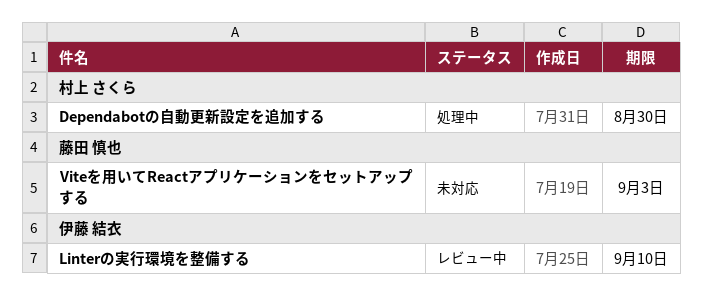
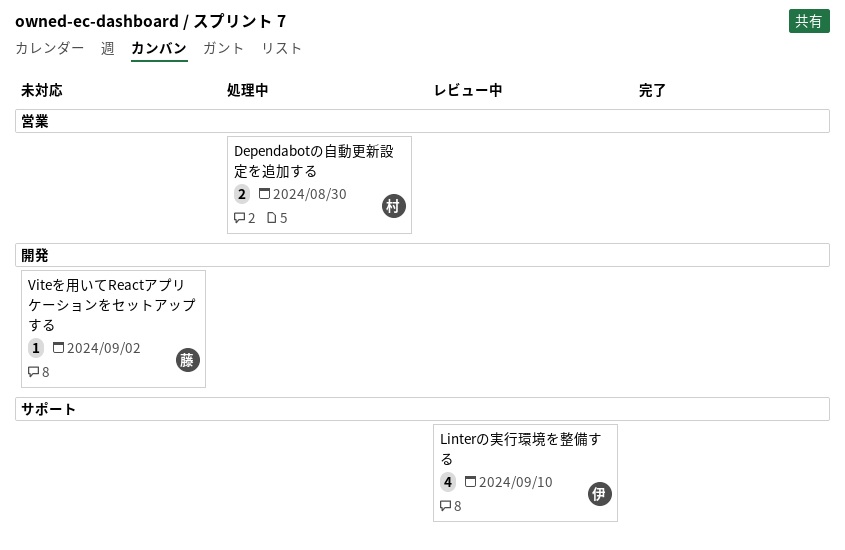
Viteを用いてReactアプリケーションをセットアップする, due: Sep 3 -> Sep 2

